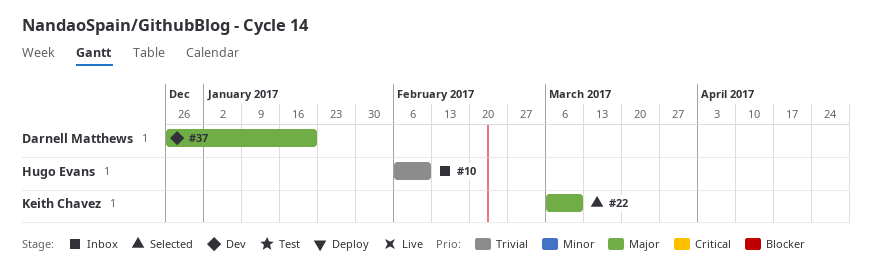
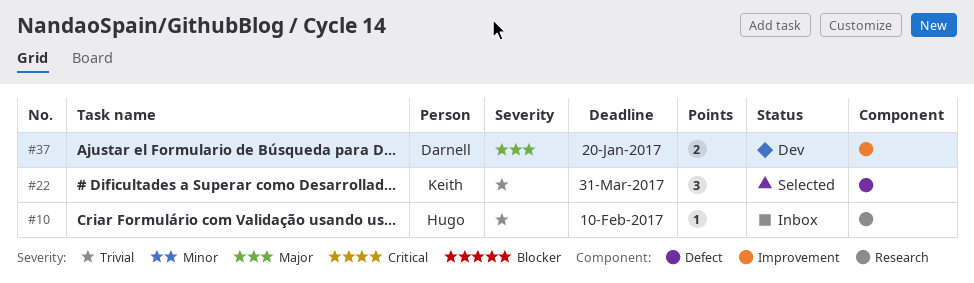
#22, priority: Major -> Trivial
#22, due: Mar 10 -> Mar 31

